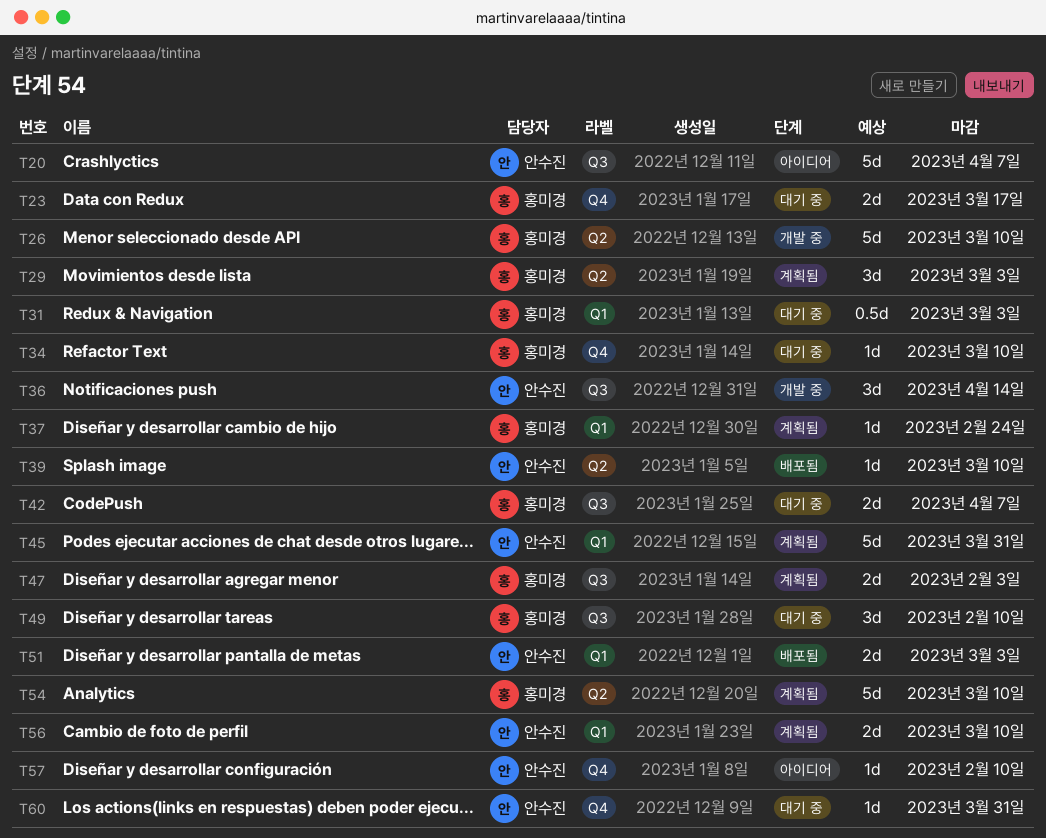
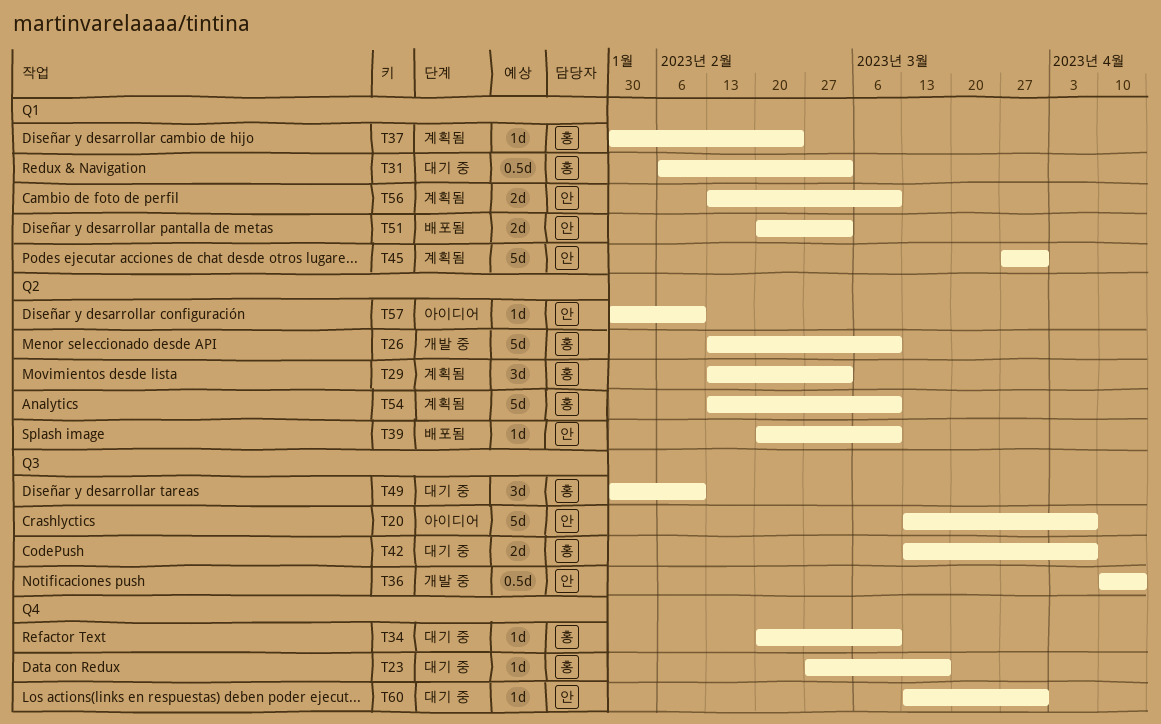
T23, estimate: 2d -> 1d
T36, estimate: 3d -> 0.5d
T47: present -> none
T57, label: Q4 -> Q2

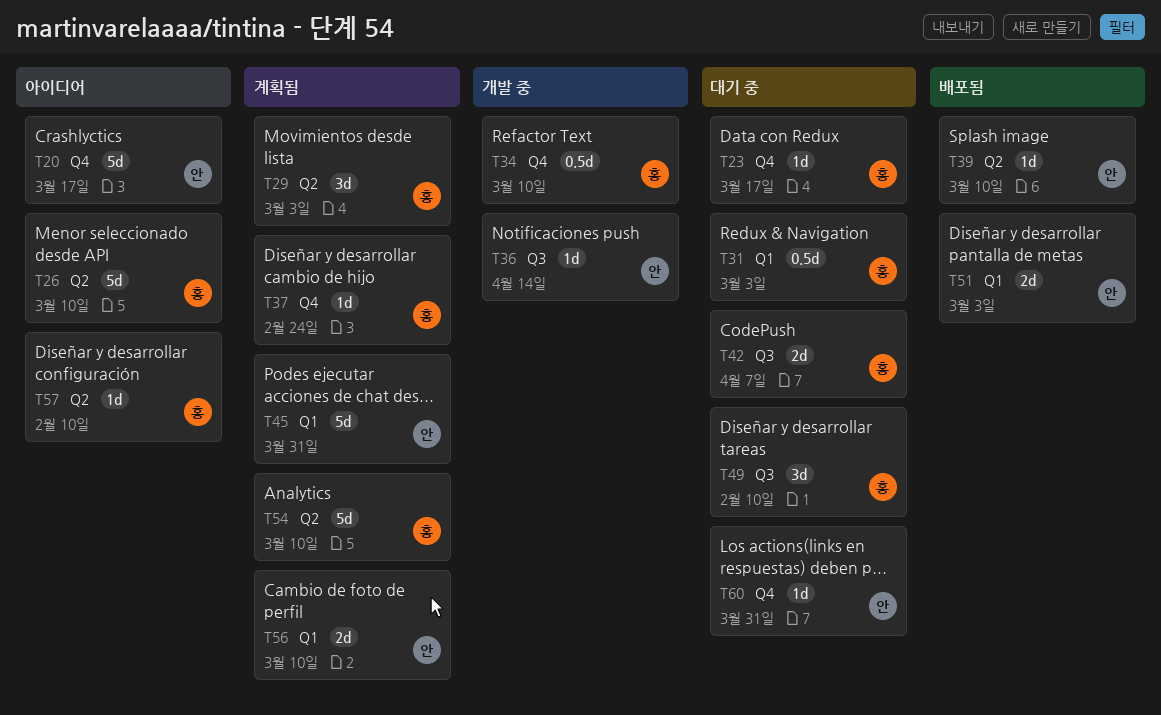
T20, label: Q3 -> Q4
T20, due: Apr 7 -> Mar 17
T26, status: 개발 중 -> 아이디어
T34, status: 대기 중 -> 개발 중
T34, estimate: 1d -> 0.5d
T36, estimate: 0.5d -> 1d
T37, label: Q1 -> Q4
T57, owner: 안 -> 홍

